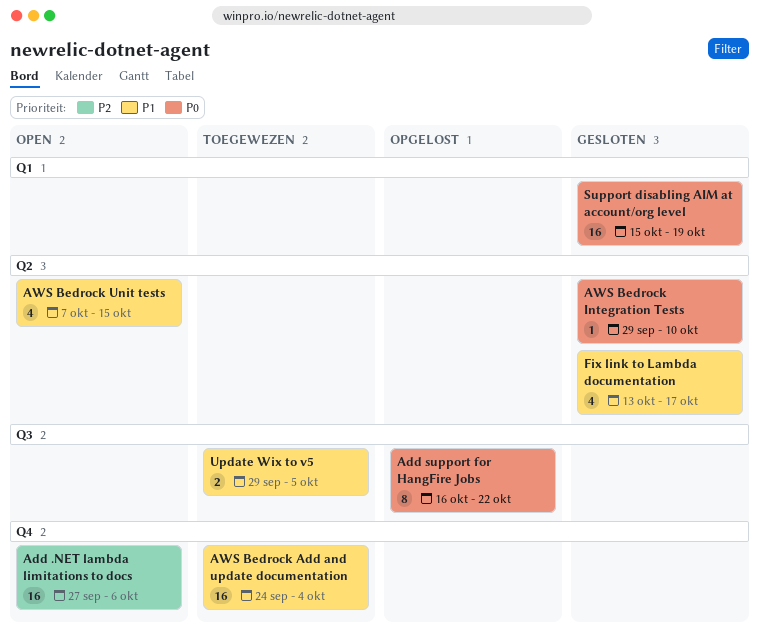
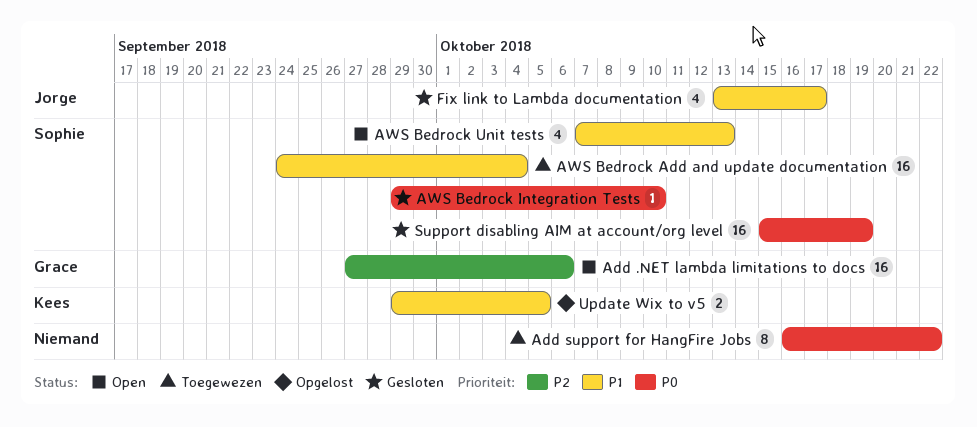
Add support for HangFire Jobs, status: Opgelost -> Toegewezen
AWS Bedrock Unit tests, due: Oct 15 -> Oct 13
Update Wix to v5, status: Toegewezen -> Opgelost

